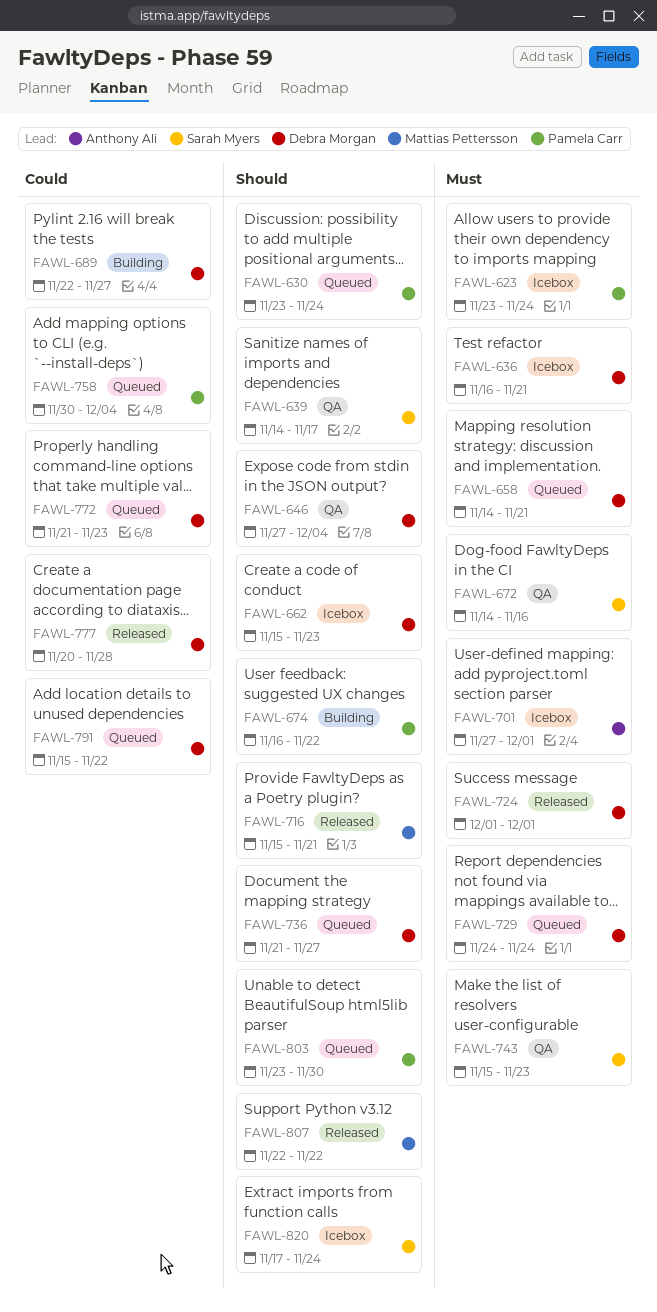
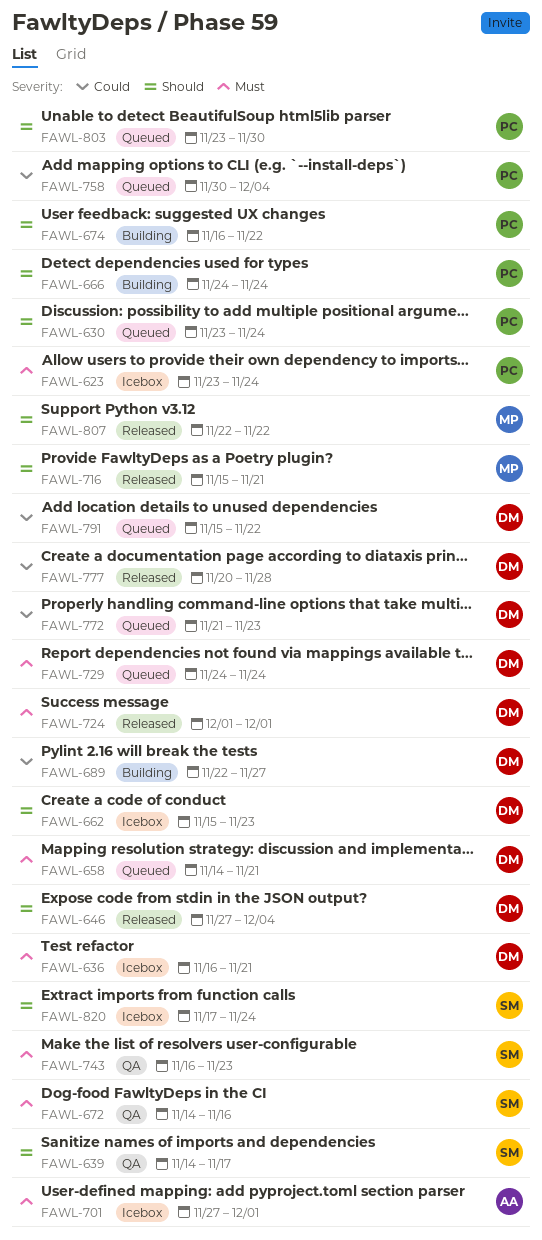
FAWL-646, status: QA -> Released
FAWL-666: none -> present
FAWL-736: present -> none
FAWL-743, start: Nov 15 -> Nov 16

